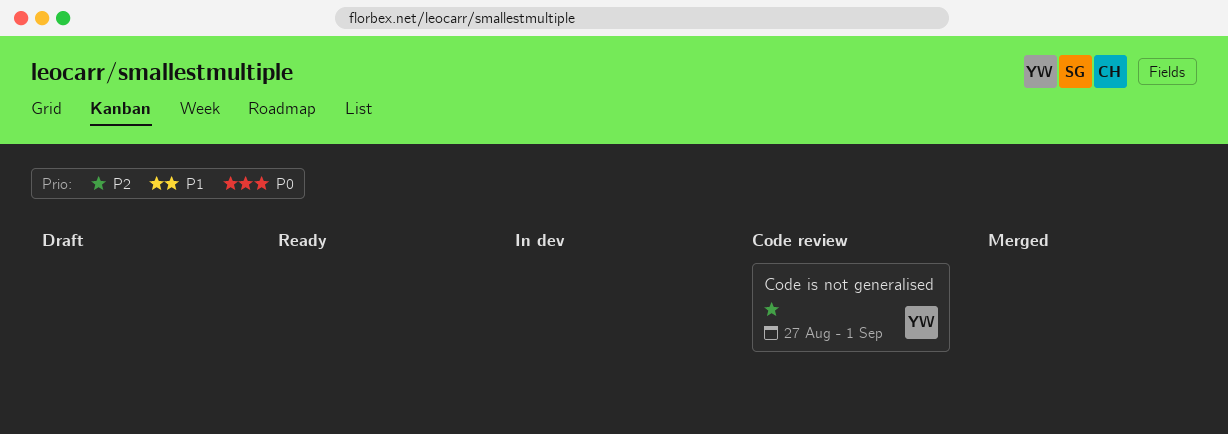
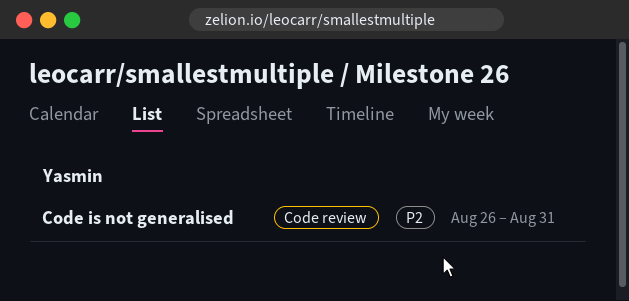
Code is not generalised, start: Aug 27 -> Aug 26
Code is not generalised, due: Sep 1 -> Aug 31

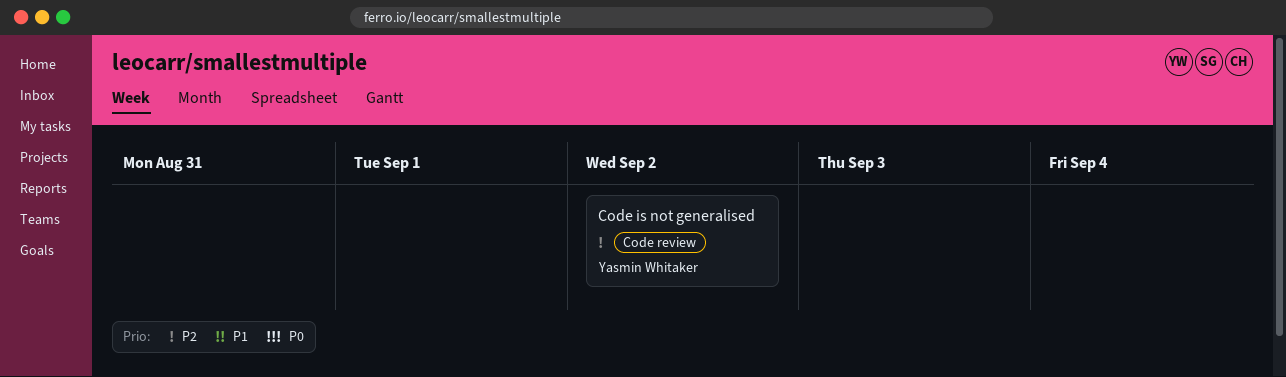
Code is not generalised, due: Aug 31 -> Sep 2

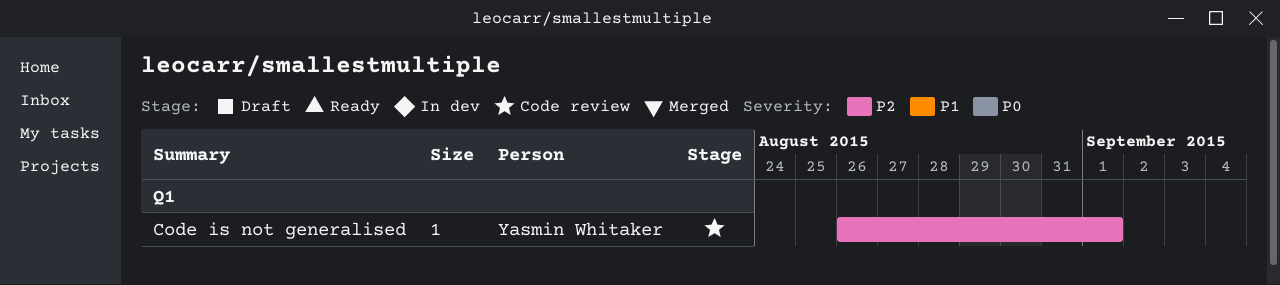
Code is not generalised, due: Sep 2 -> Sep 1

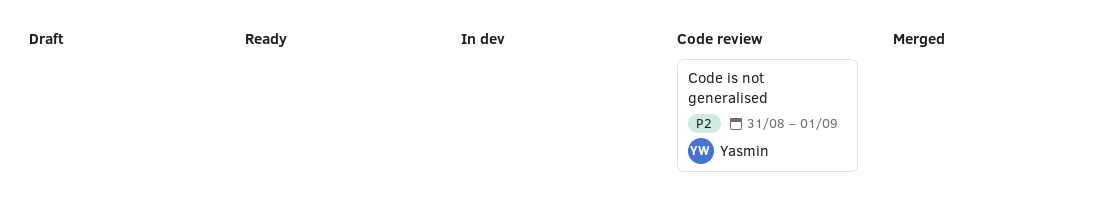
Code is not generalised, start: Aug 26 -> Aug 31

